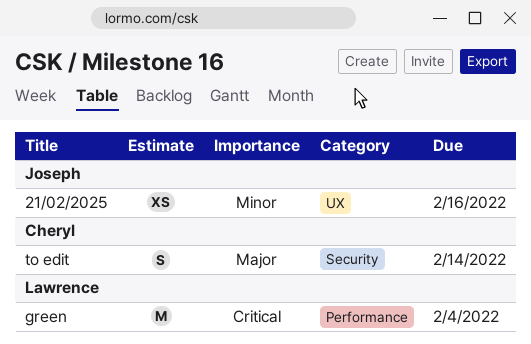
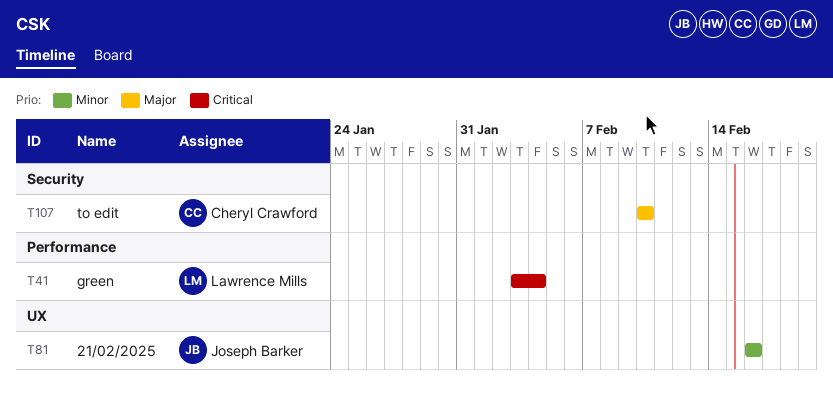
to edit, due: Feb 14 -> Feb 10

